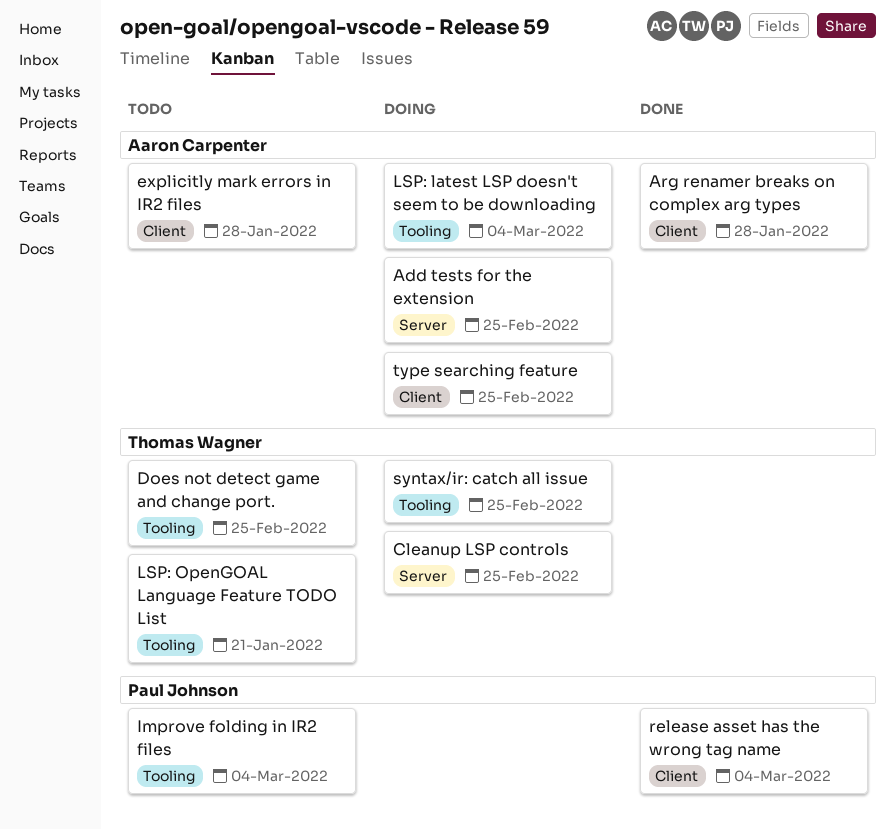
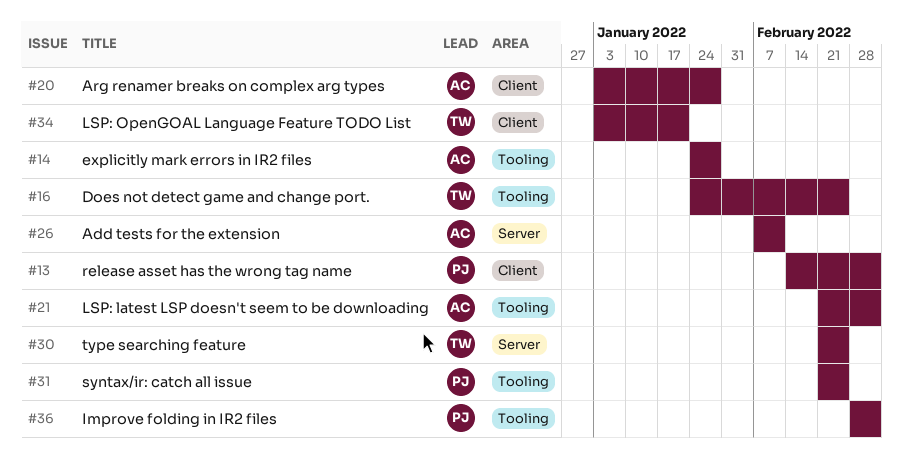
Add tests for the extension, due: Feb 25 -> Feb 11
Cleanup LSP controls: present -> none
explicitly mark errors in IR2 files, label: Client -> Tooling
LSP: OpenGOAL Language Feature TODO List, label: Tooling -> Client
syntax/ir: catch all issue, owner: Thomas Wagner -> Paul Johnson
type searching feature, owner: Aaron Carpenter -> Thomas Wagner
type searching feature, label: Client -> Server

